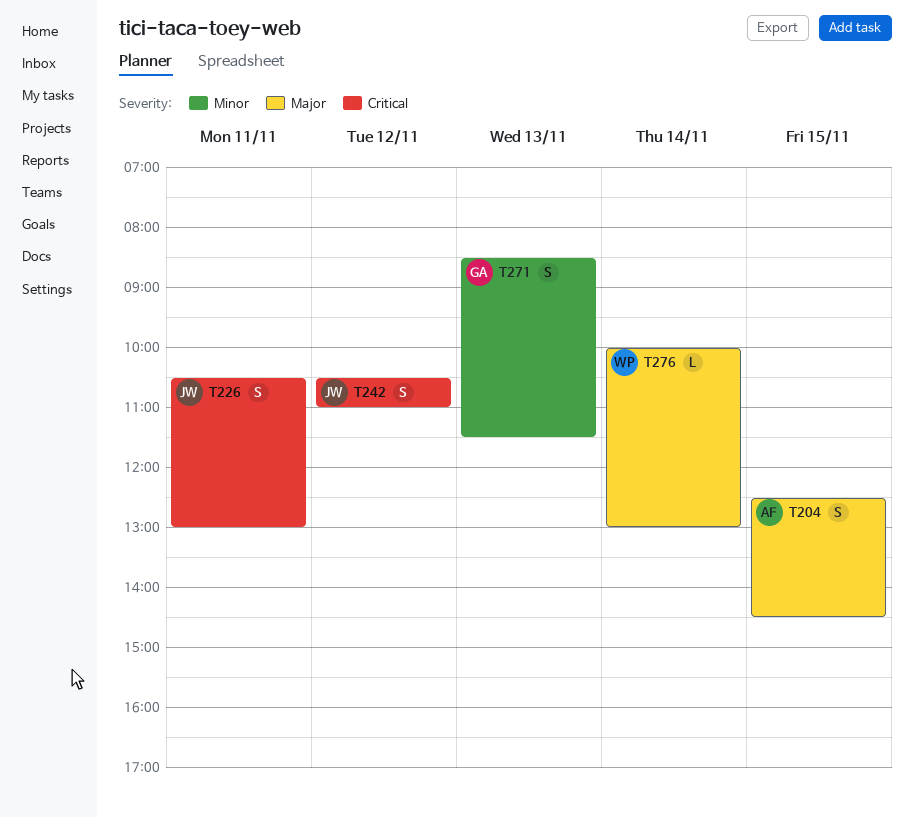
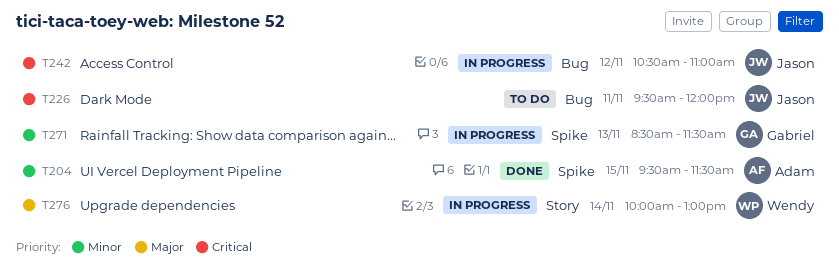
T204, priority: Major -> Minor
T204, begins: 12:30 -> 09:30
T204, ends: 14:30 -> 11:30
T226, begins: 10:30 -> 09:30
T226, ends: 13:00 -> 12:00

